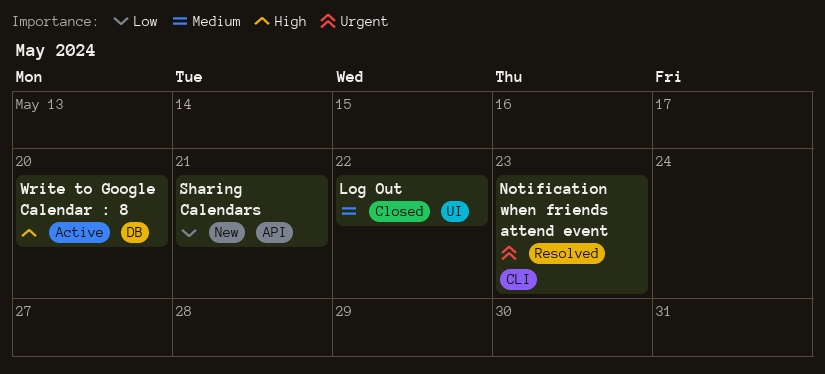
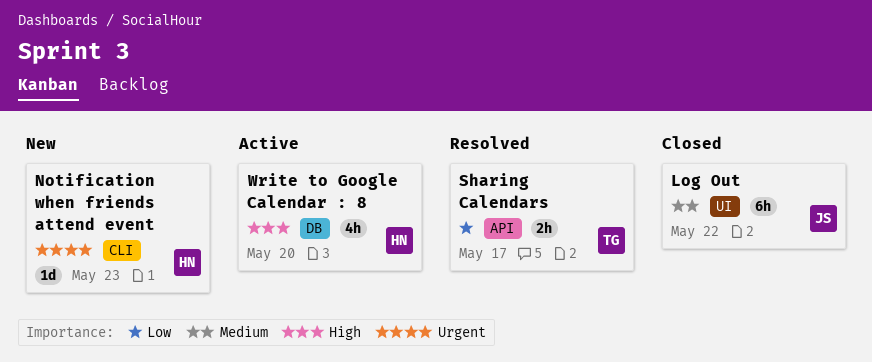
Notification when friends attend event, status: Resolved -> New
Sharing Calendars, status: New -> Resolved
Sharing Calendars, due: May 21 -> May 17

